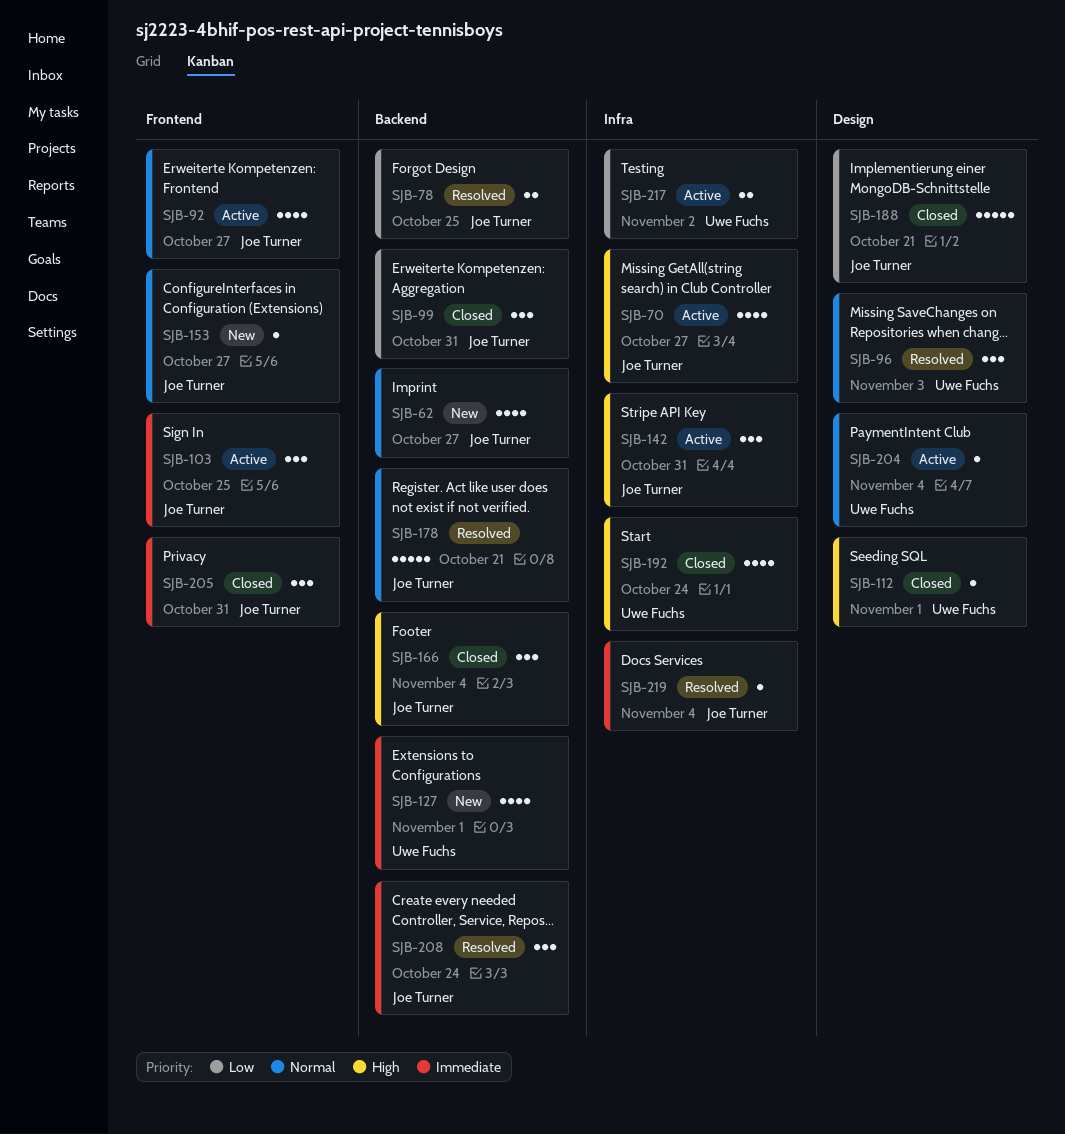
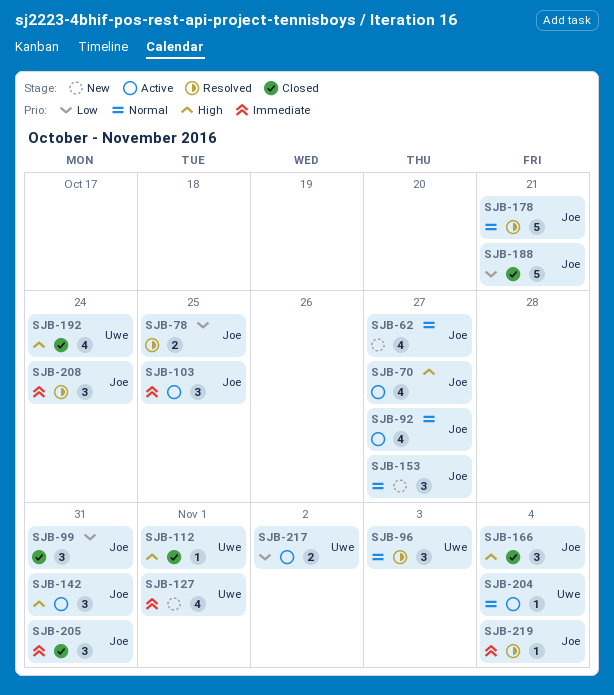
SJB-153, estimate: 1 -> 3

